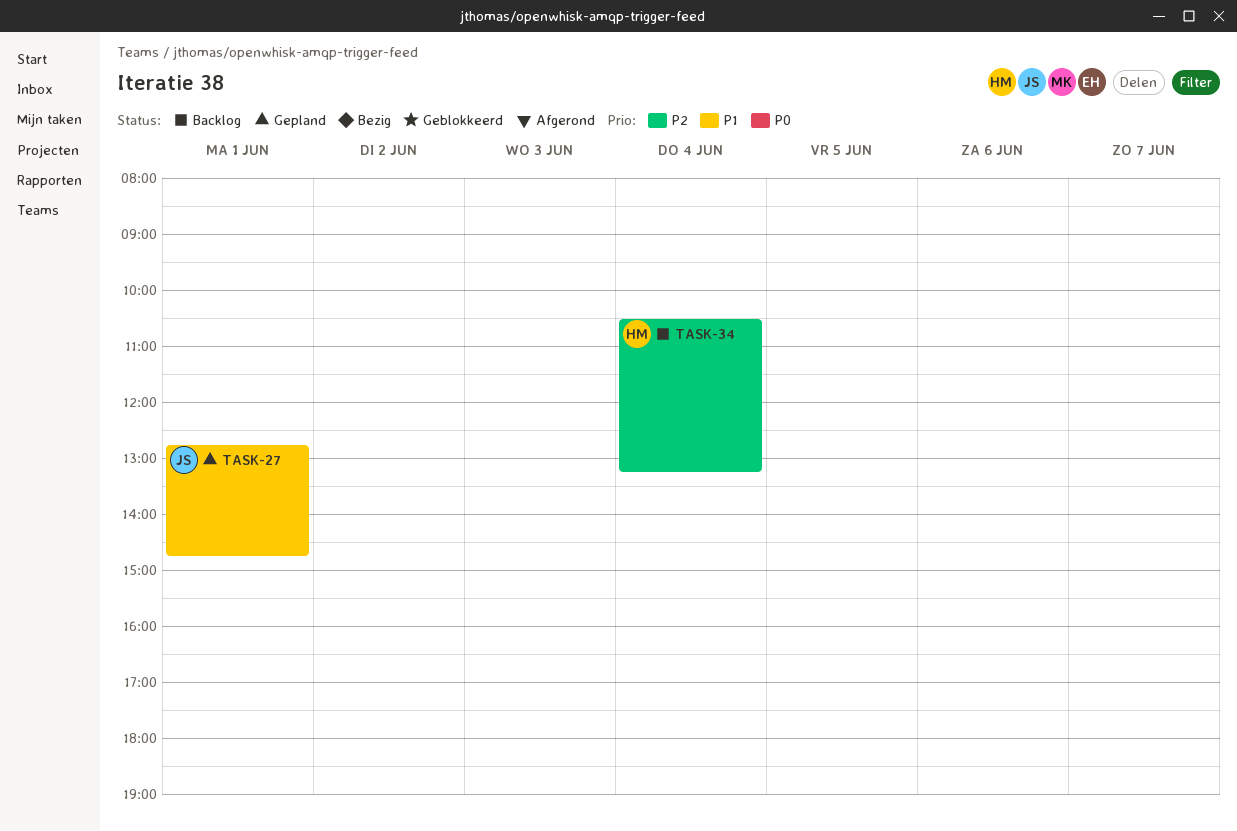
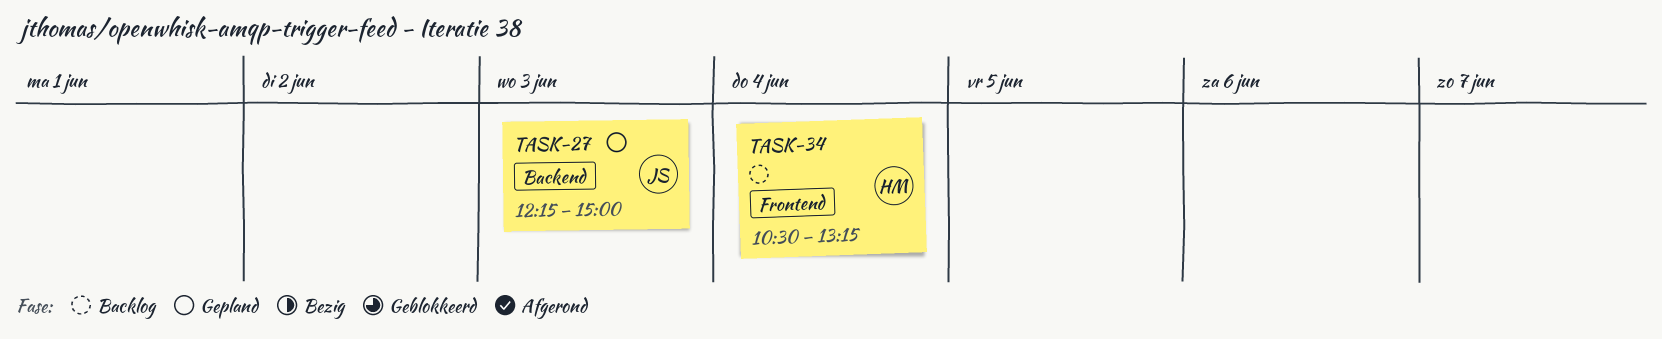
TASK-27, day: Jun 1 -> Jun 3
TASK-27, begins: 12:45 -> 12:15
TASK-27, ends: 14:45 -> 15:00

